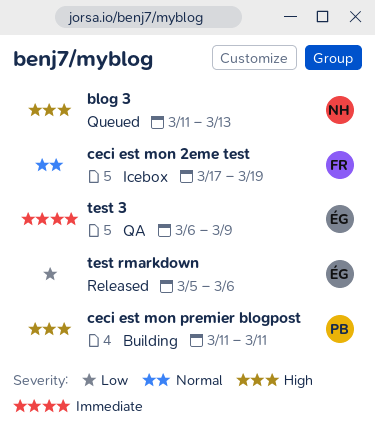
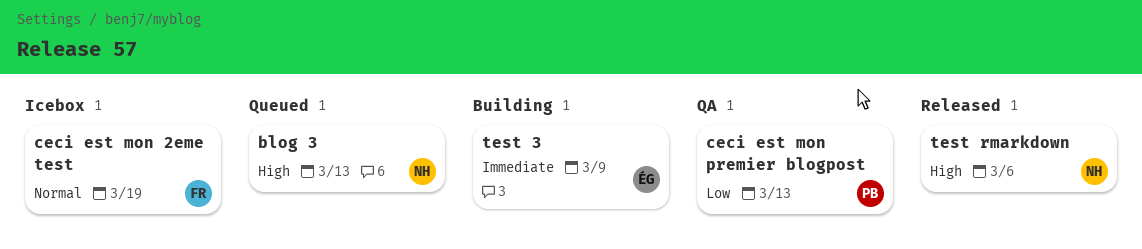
ceci est mon premier blogpost, status: Building -> QA
ceci est mon premier blogpost, priority: High -> Low
ceci est mon premier blogpost, due: Mar 11 -> Mar 13
test 3, status: QA -> Building
test rmarkdown, owner: ÉG -> NH
test rmarkdown, priority: Low -> High

